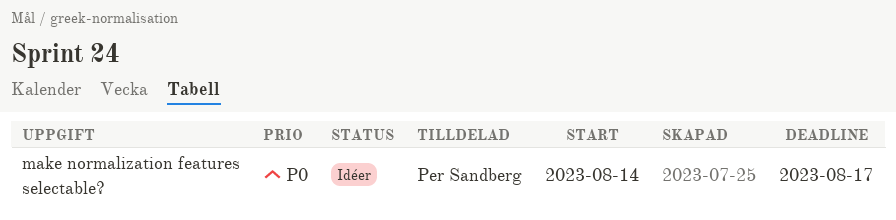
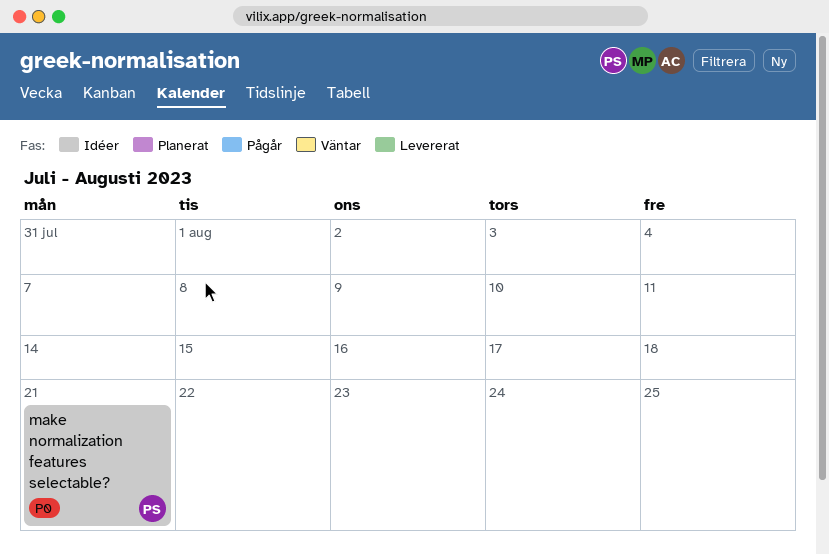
make normalization features selectable?, due: Aug 17 -> Aug 21

